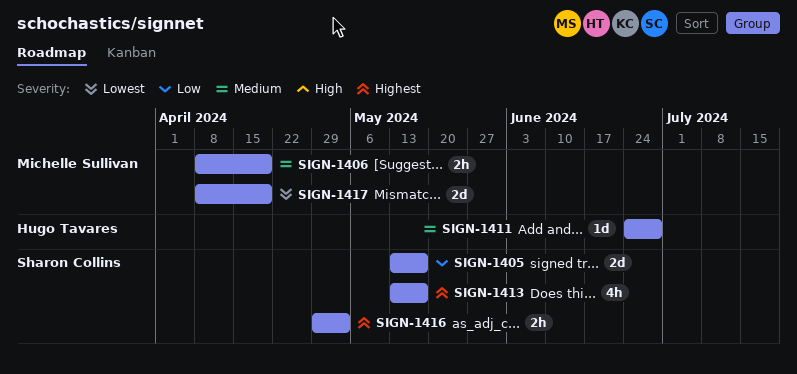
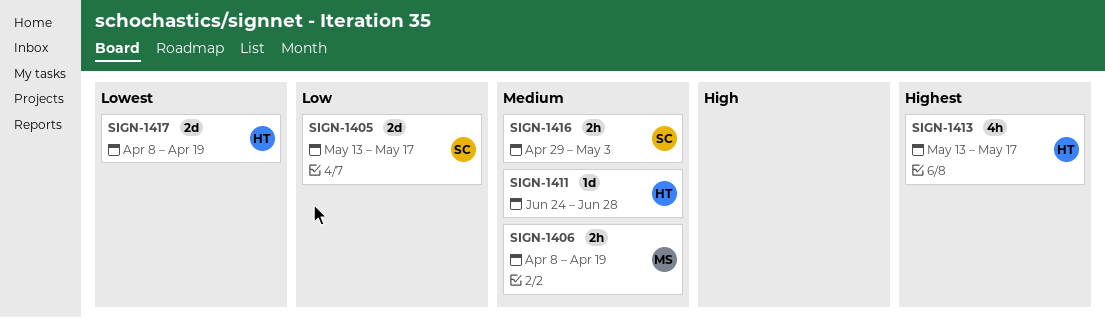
SIGN-1413, owner: Sharon Collins -> Hugo Tavares
SIGN-1416, priority: Highest -> Medium
SIGN-1417, owner: Michelle Sullivan -> Hugo Tavares

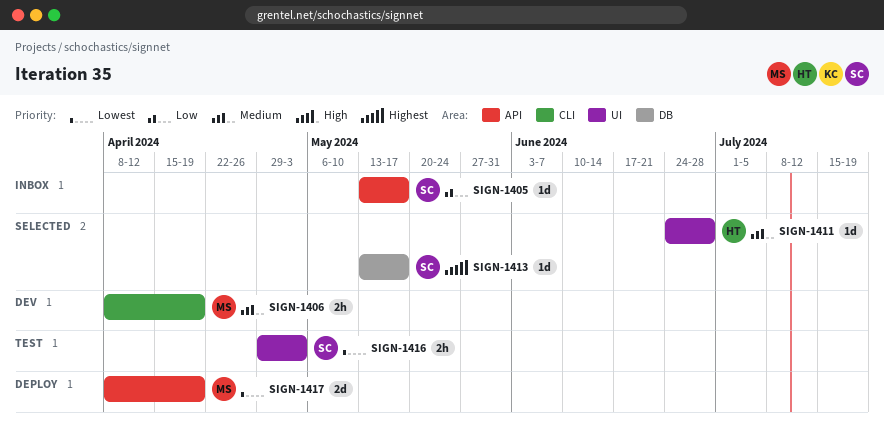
SIGN-1405, estimate: 2d -> 1d
SIGN-1413, owner: HT -> SC
SIGN-1413, estimate: 4h -> 1d
SIGN-1416, priority: Medium -> Lowest
SIGN-1417, owner: HT -> MS

